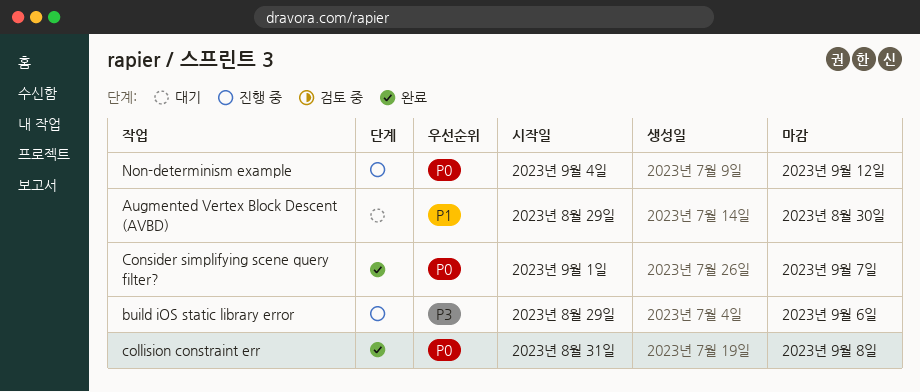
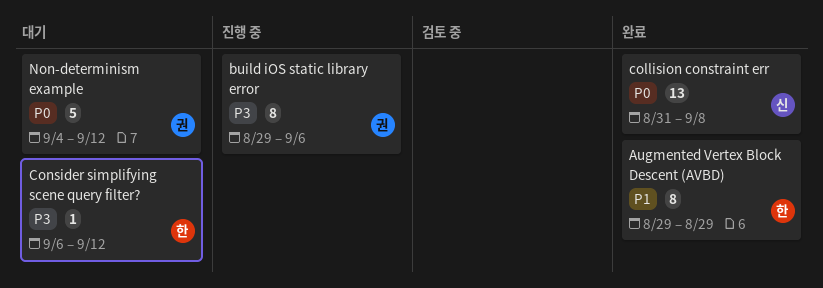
Augmented Vertex Block Descent (AVBD), status: 대기 -> 완료
Augmented Vertex Block Descent (AVBD), due: Aug 30 -> Aug 29
Consider simplifying scene query filter?, status: 완료 -> 대기
Consider simplifying scene query filter?, priority: P0 -> P3
Consider simplifying scene query filter?, start: Sep 1 -> Sep 6
Consider simplifying scene query filter?, due: Sep 7 -> Sep 12
Non-determinism example, status: 진행 중 -> 대기

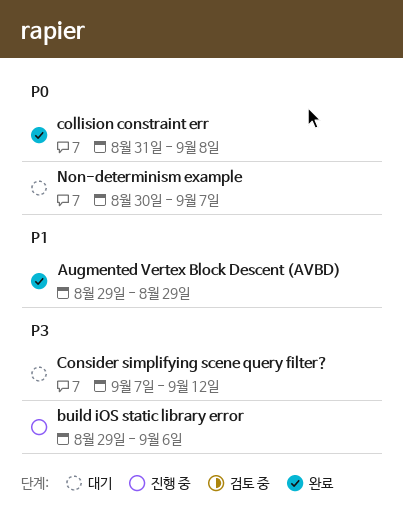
Consider simplifying scene query filter?, start: Sep 6 -> Sep 7
Non-determinism example, start: Sep 4 -> Aug 30
Non-determinism example, due: Sep 12 -> Sep 7

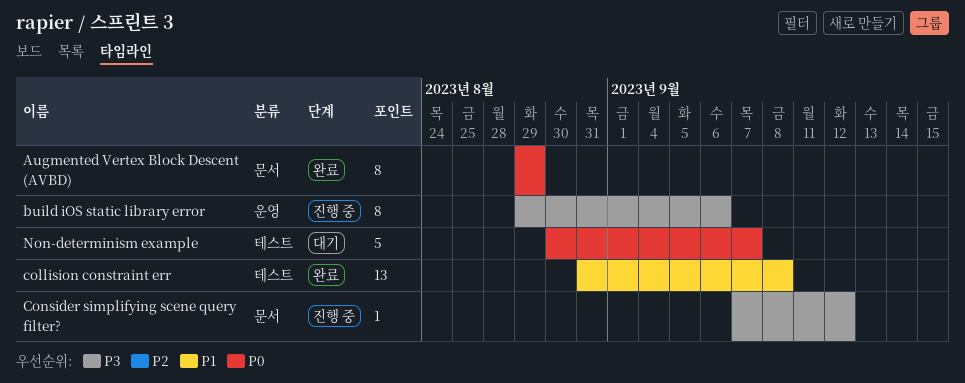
Augmented Vertex Block Descent (AVBD), priority: P1 -> P0
collision constraint err, priority: P0 -> P1
Consider simplifying scene query filter?, status: 대기 -> 진행 중

